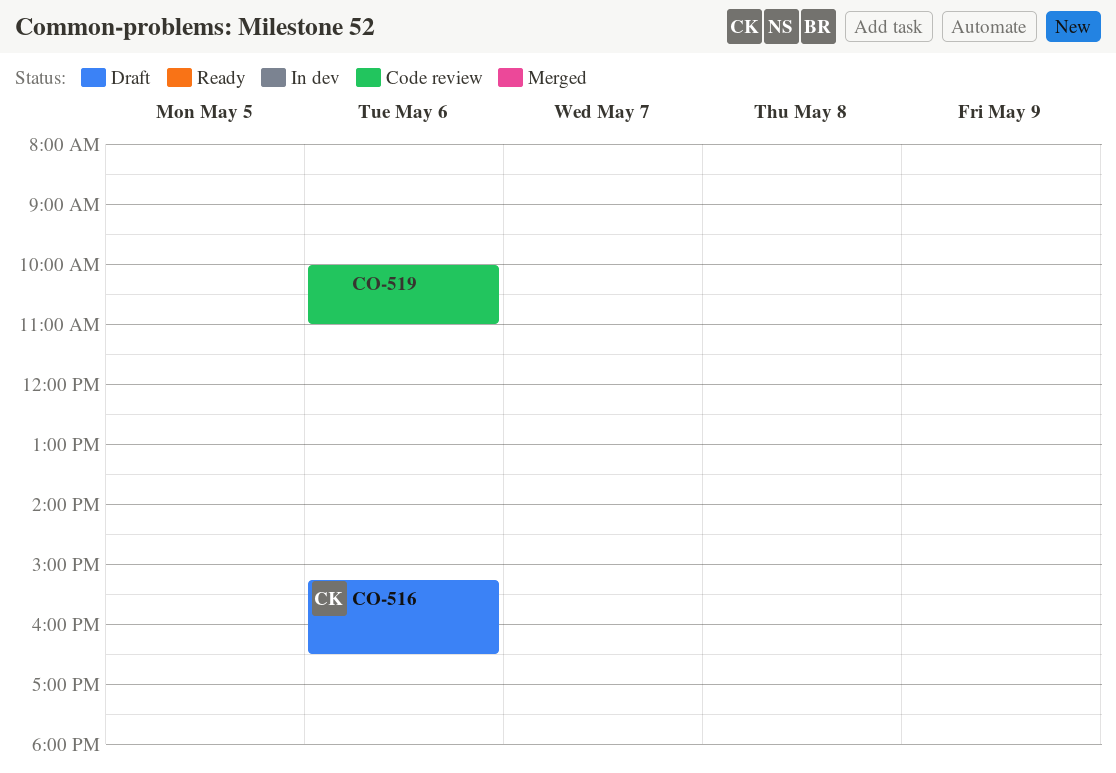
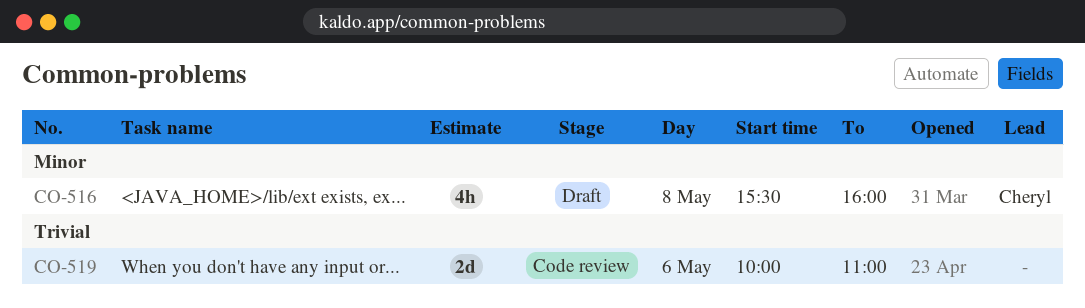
CO-516, day: May 6 -> May 8
CO-516, begins: 15:15 -> 15:30
CO-516, ends: 16:30 -> 16:00

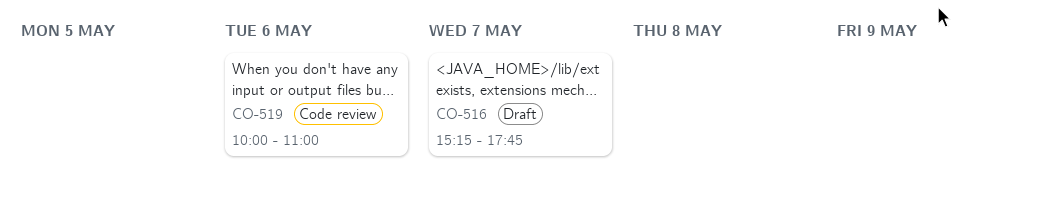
CO-516, day: May 8 -> May 7
CO-516, begins: 15:30 -> 15:15
CO-516, ends: 16:00 -> 17:45

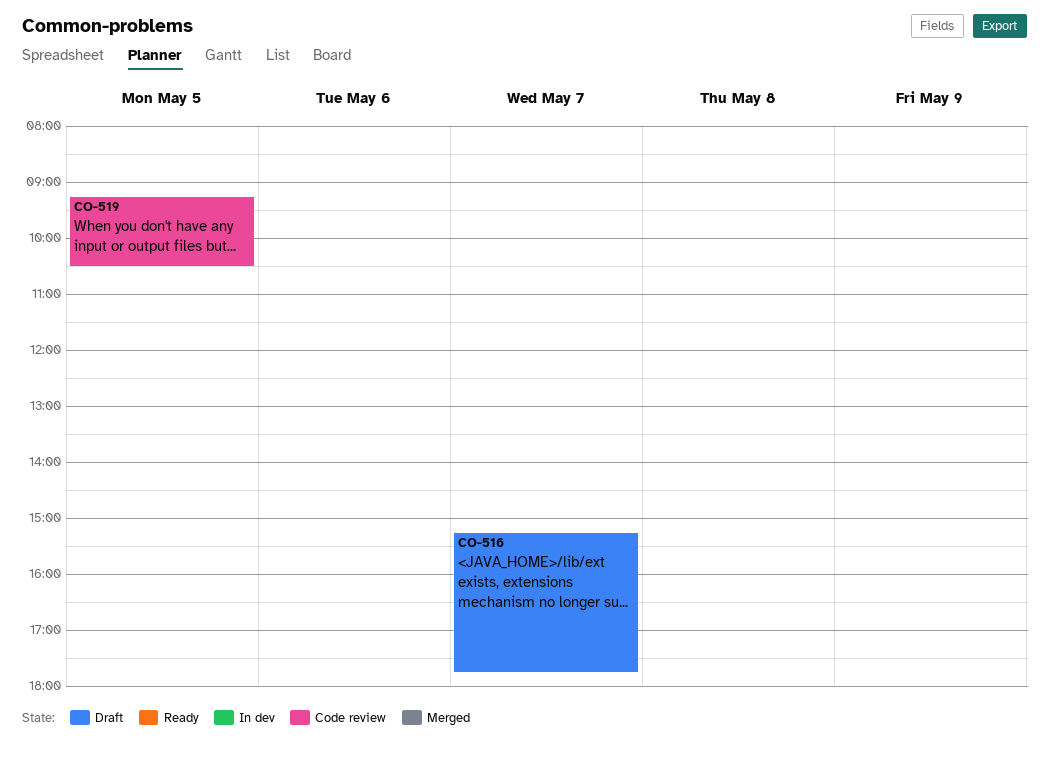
CO-519, day: May 6 -> May 5
CO-519, begins: 10:00 -> 09:15
CO-519, ends: 11:00 -> 10:30

